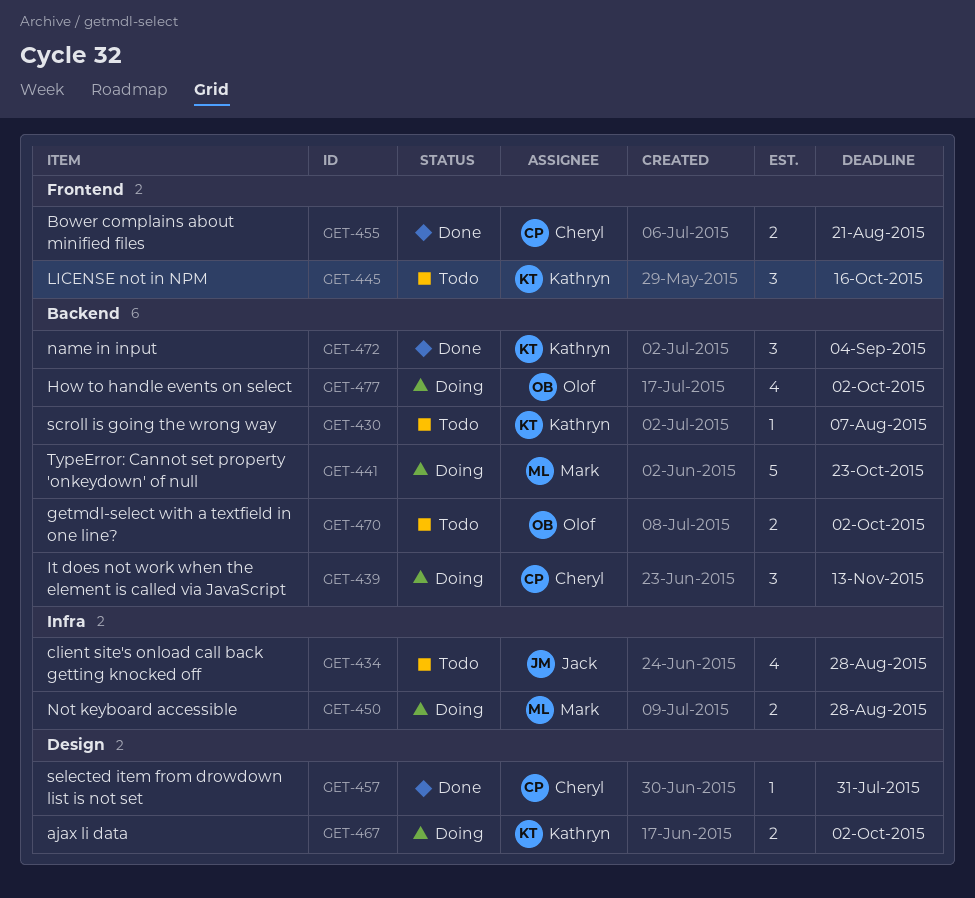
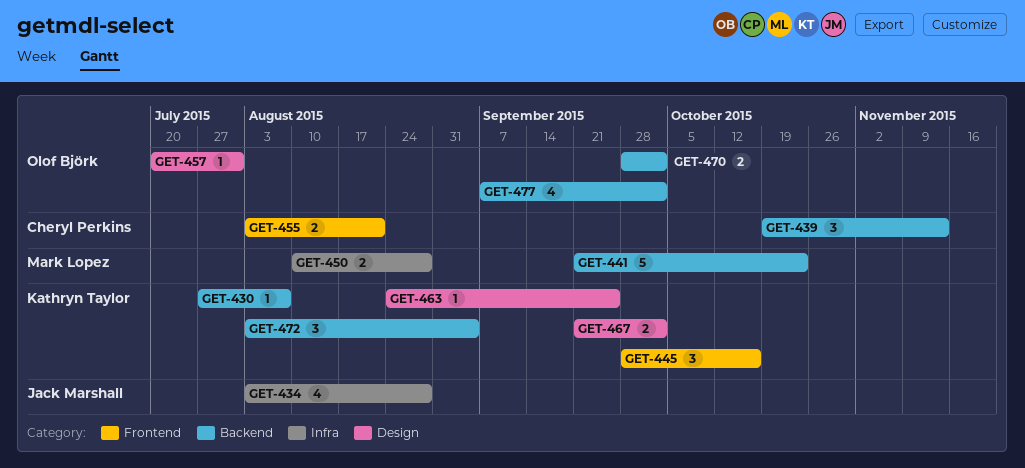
GET-457, owner: Cheryl Perkins -> Olof Björk
GET-463: none -> present

